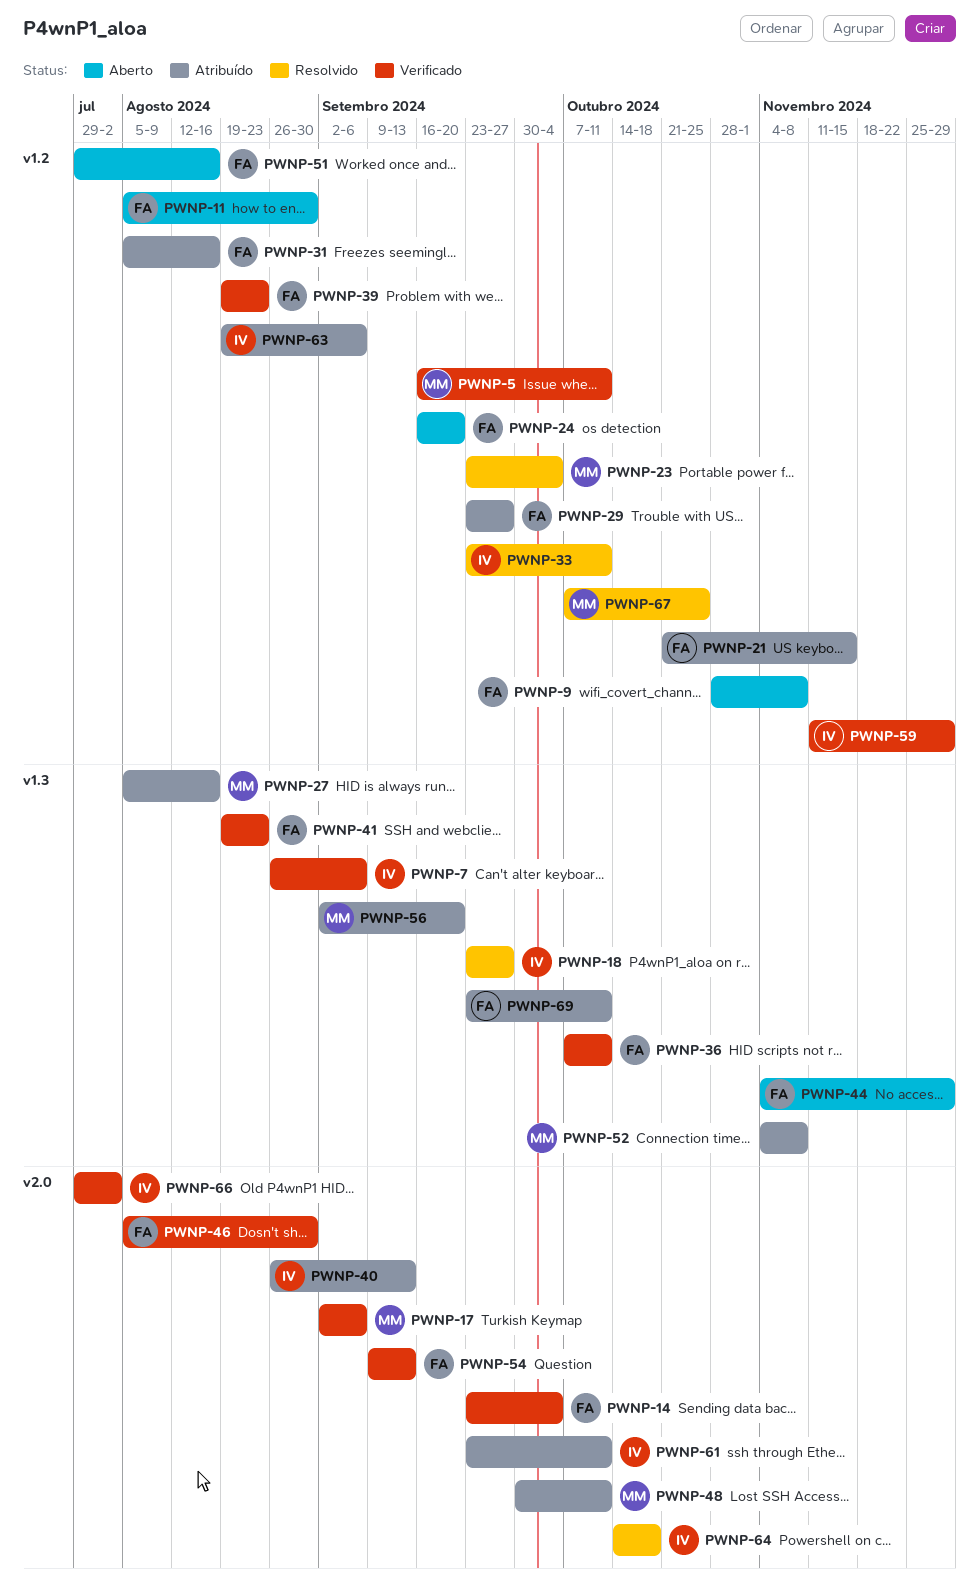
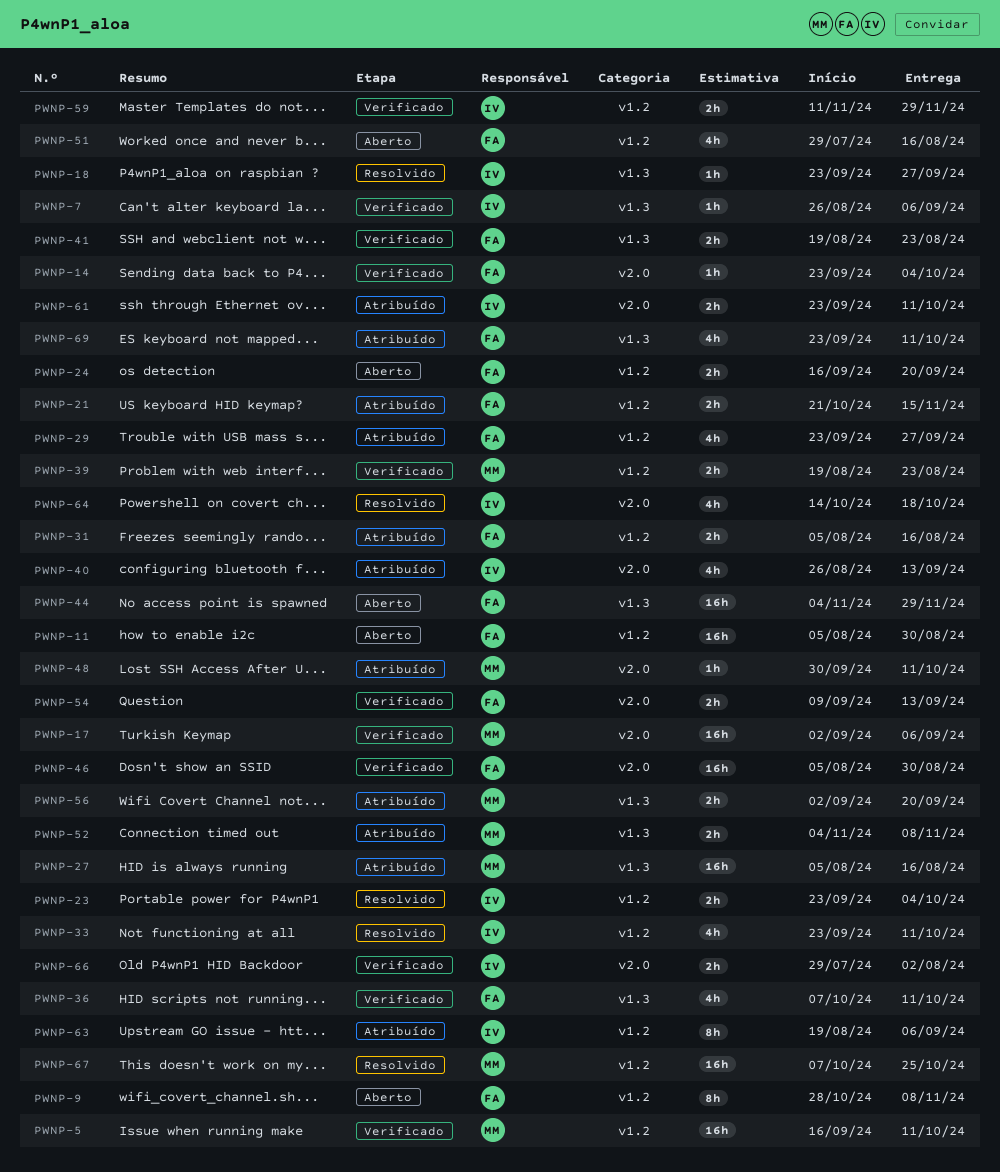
PWNP-23, owner: MM -> IV
PWNP-39, owner: FA -> MM

